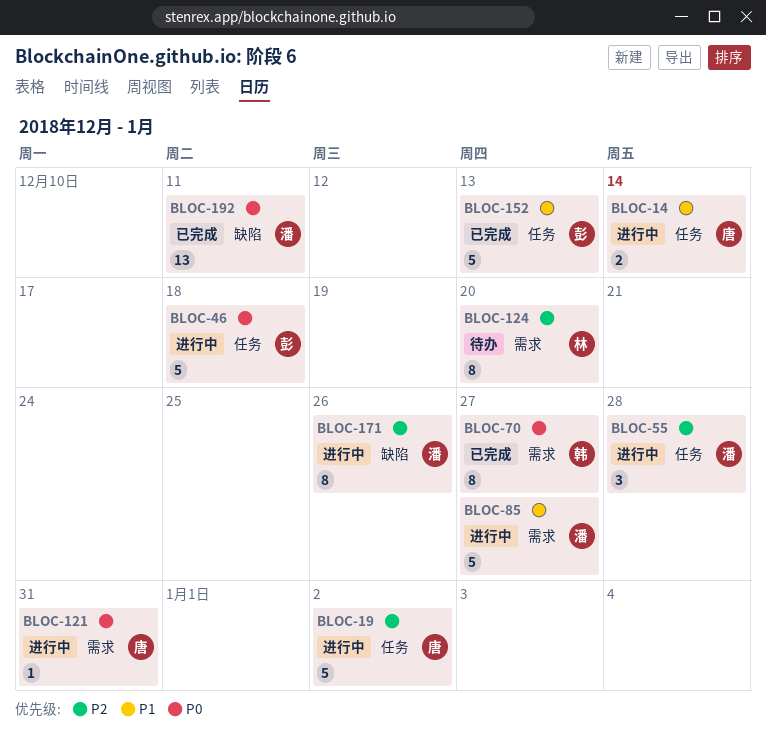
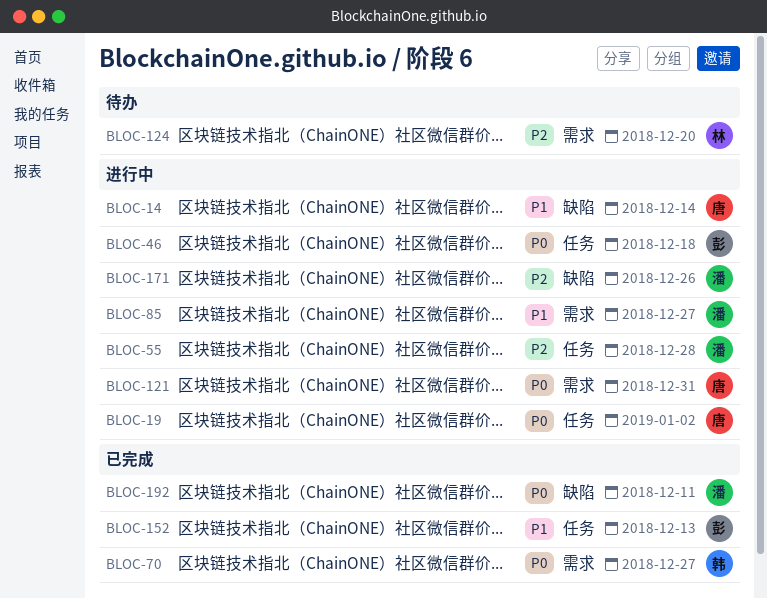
BLOC-14, label: 任务 -> 缺陷
BLOC-19, priority: P2 -> P0

